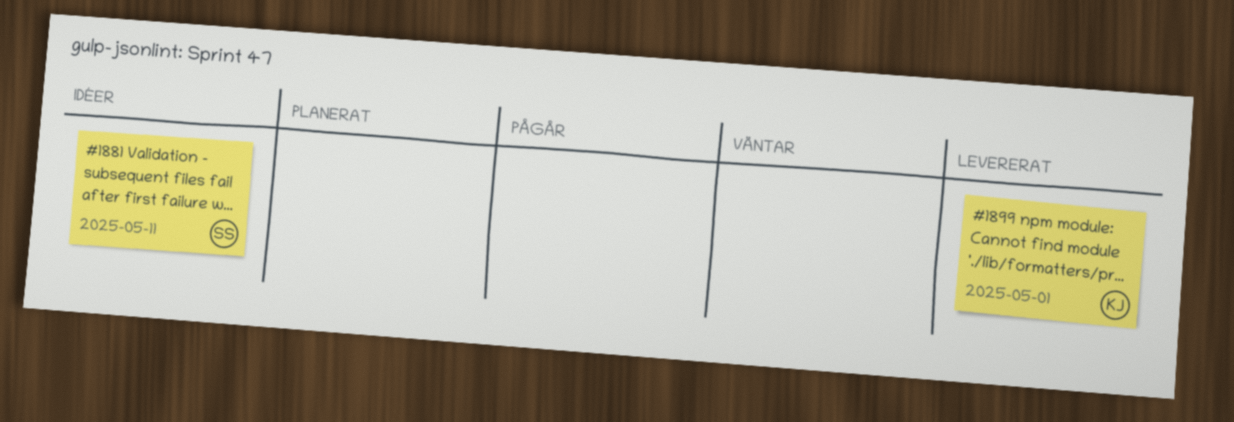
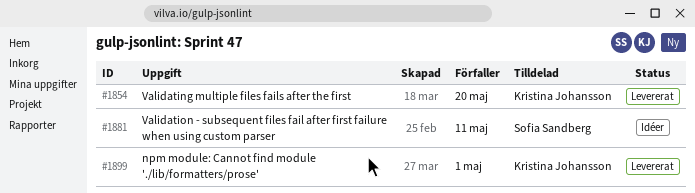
#1854: none -> present

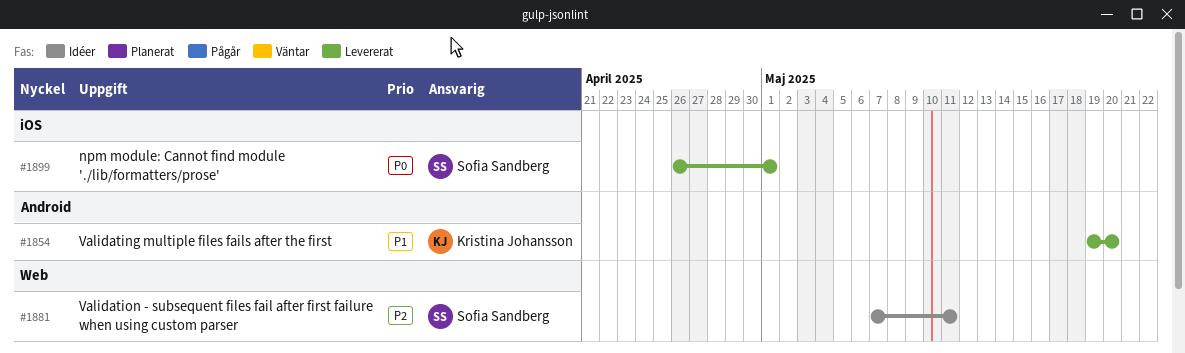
#1899, owner: Kristina Johansson -> Sofia Sandberg

